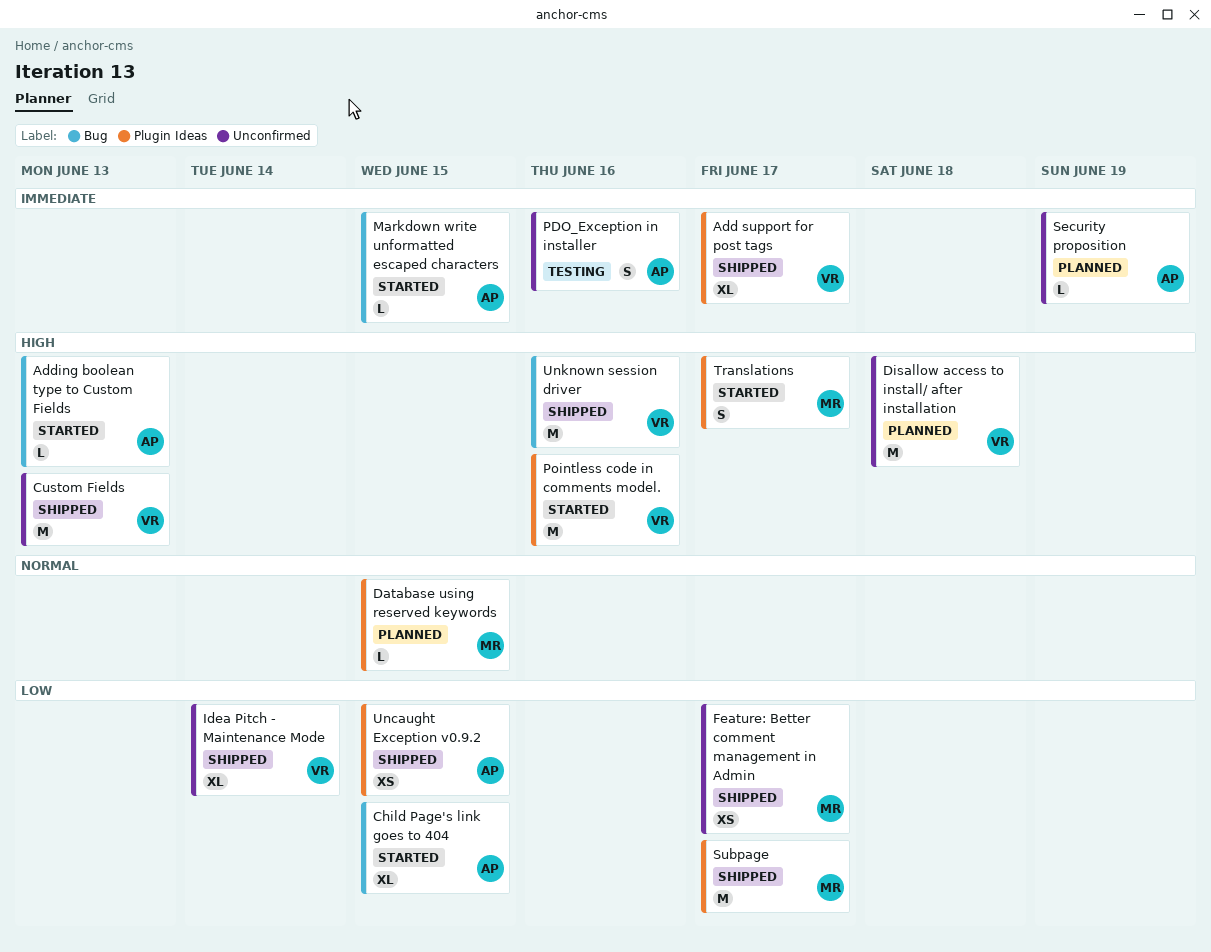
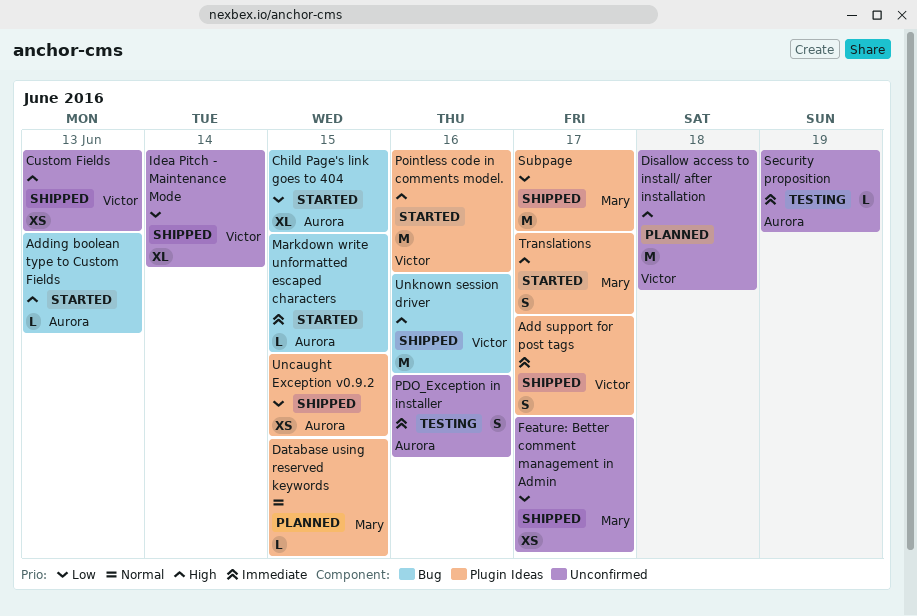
Add support for post tags, estimate: XL -> S
Custom Fields, estimate: M -> XS
Security proposition, status: Planned -> Testing

